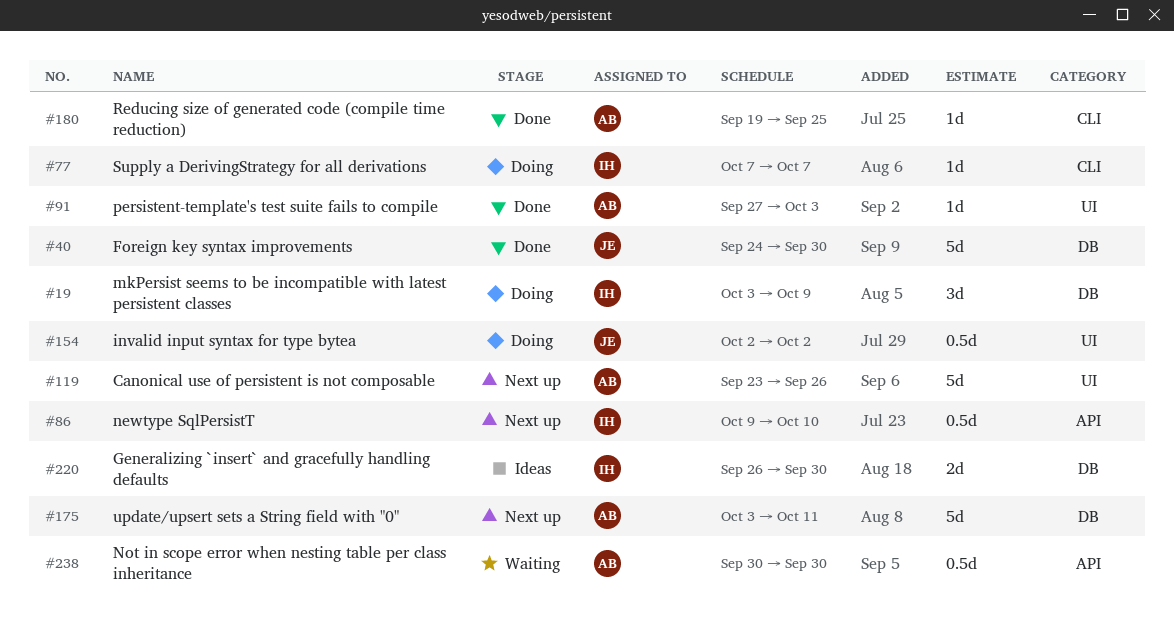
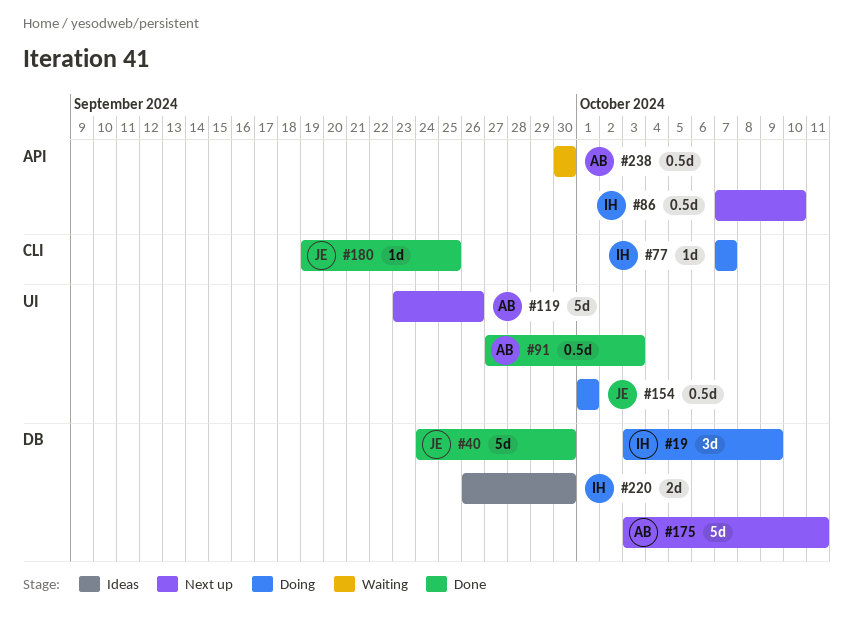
#86, start: Oct 9 -> Oct 7
#91, estimate: 1d -> 0.5d
#154, start: Oct 2 -> Oct 1
#154, due: Oct 2 -> Oct 1
#180, owner: AB -> JE

